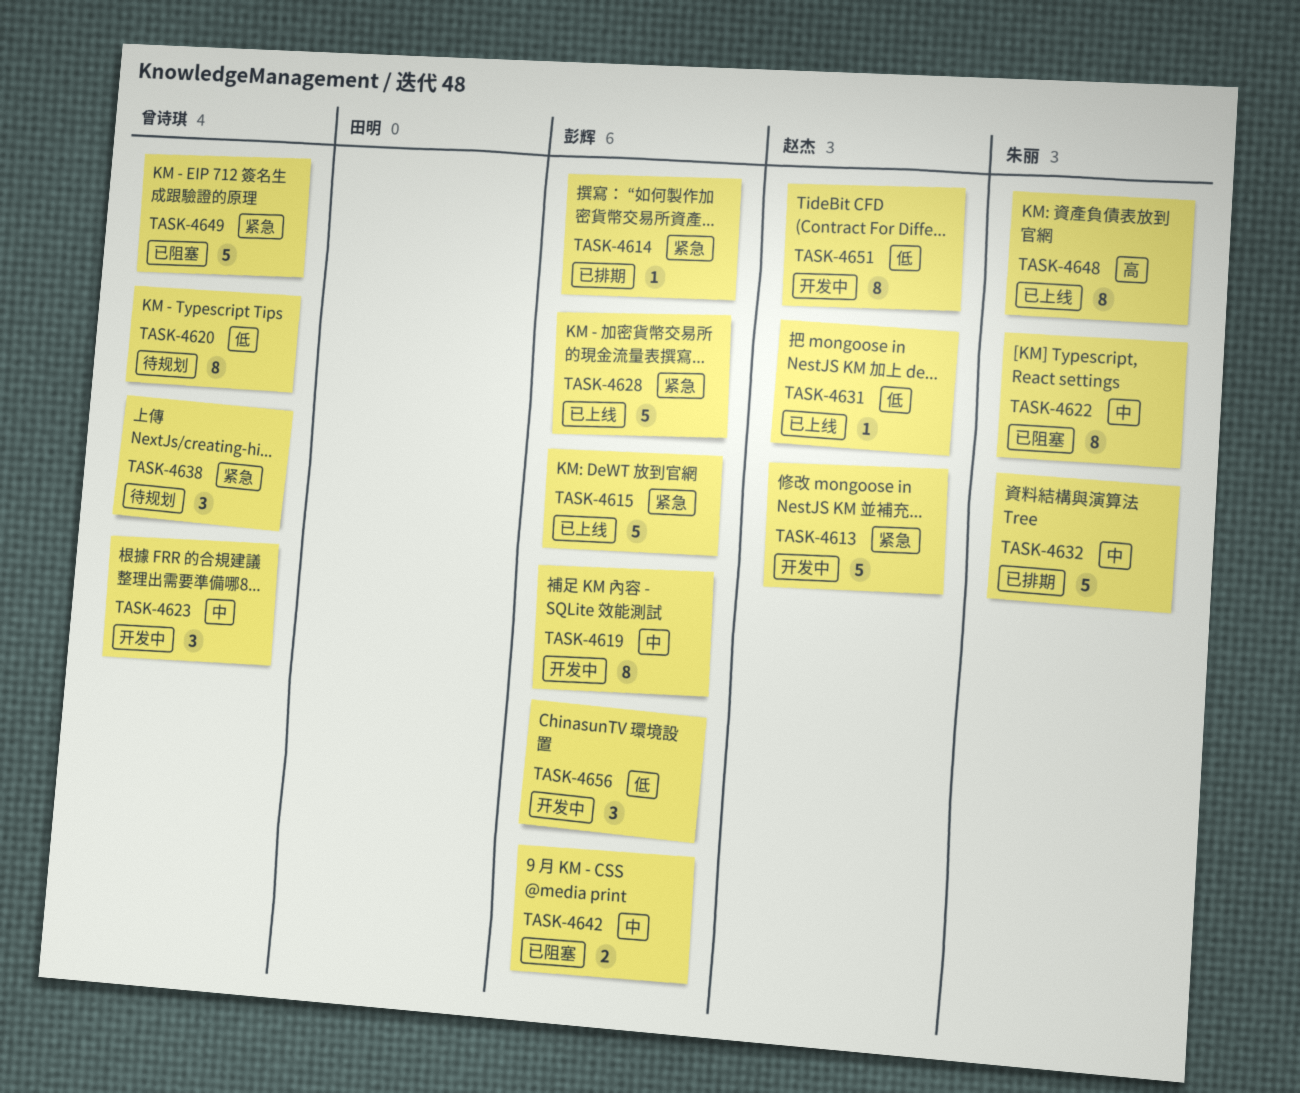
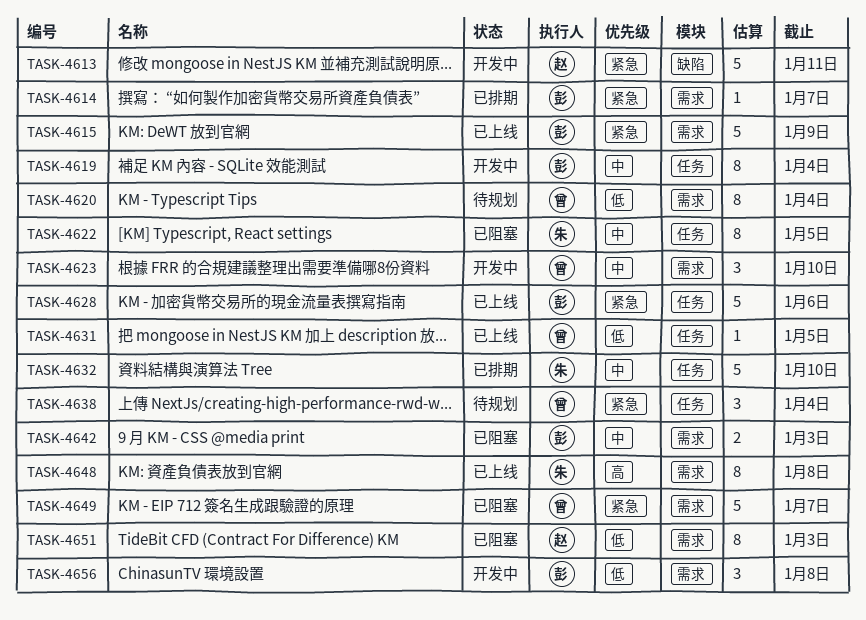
TASK-4631, owner: 赵杰 -> 曾诗琪
TASK-4651, status: 开发中 -> 已阻塞

